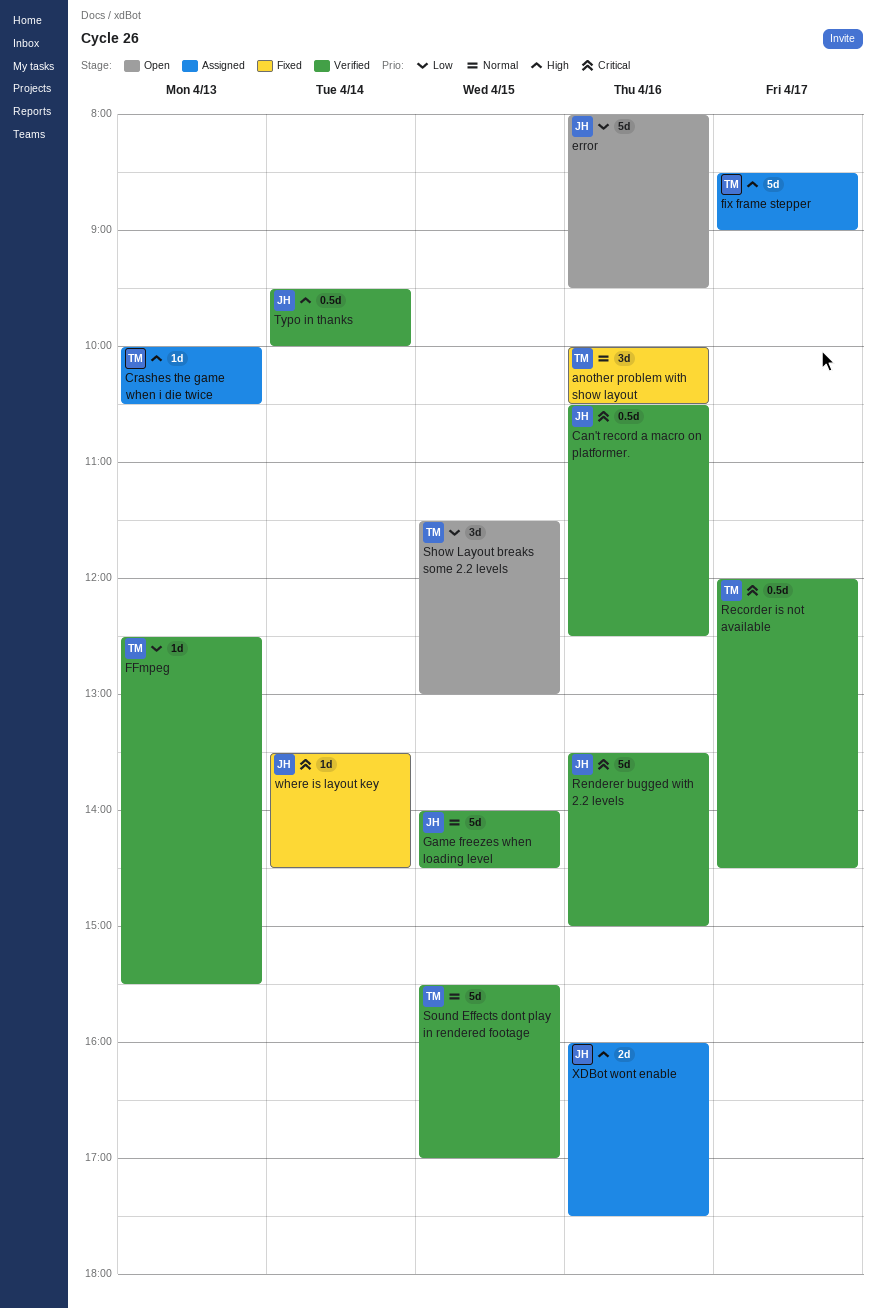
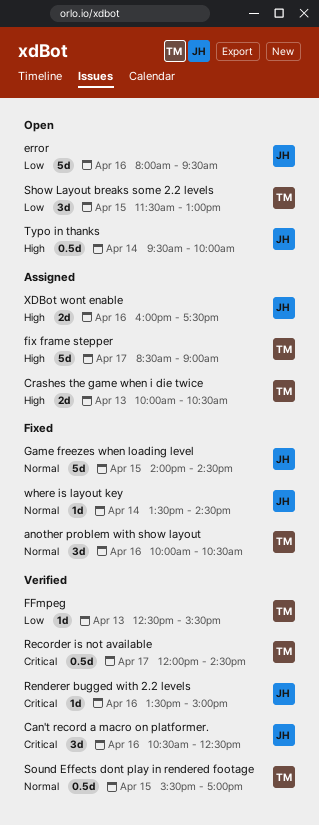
Can't record a macro on platformer., estimate: 0.5d -> 3d
Crashes the game when i die twice, estimate: 1d -> 2d
Game freezes when loading level, status: Verified -> Fixed
Renderer bugged with 2.2 levels, estimate: 5d -> 1d
Sound Effects dont play in rendered footage, estimate: 5d -> 0.5d
Typo in thanks, status: Verified -> Open
where is layout key, priority: Critical -> Normal

